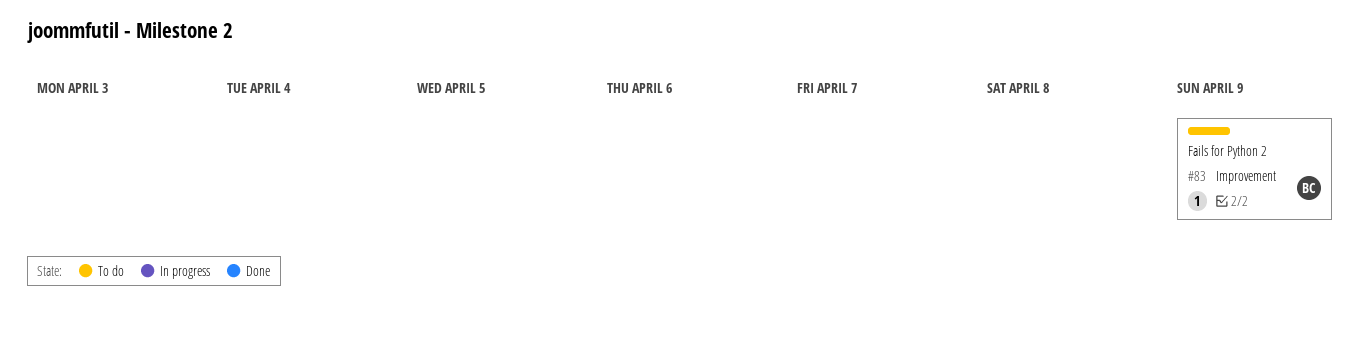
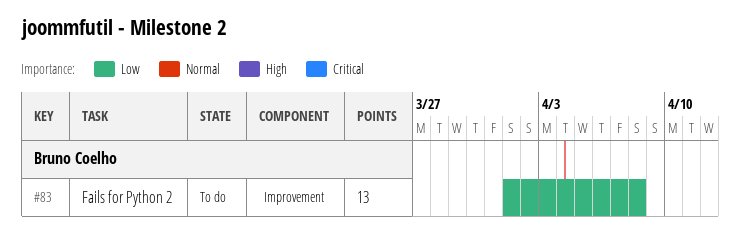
#83, estimate: 1 -> 13
#83, due: Apr 9 -> Apr 8

